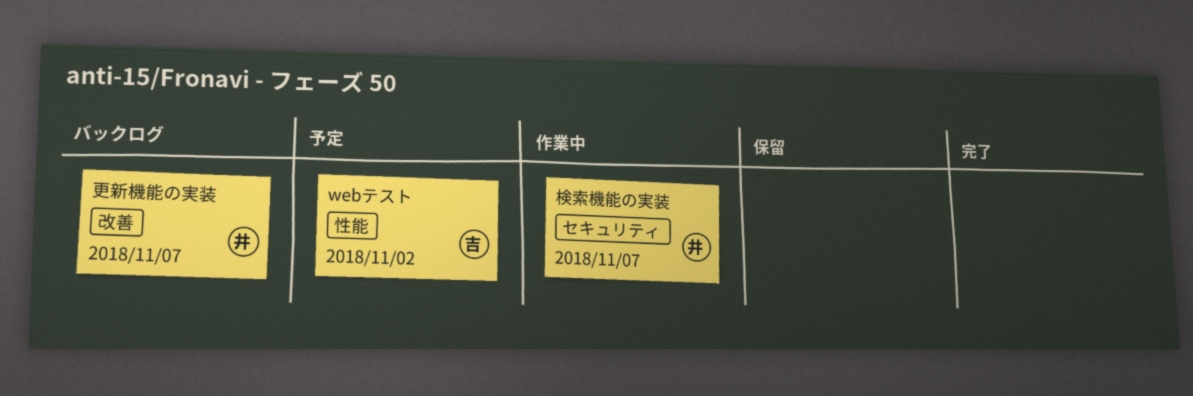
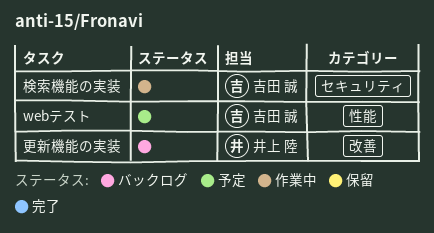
検索機能の実装, owner: 井上 陸 -> 吉田 誠

